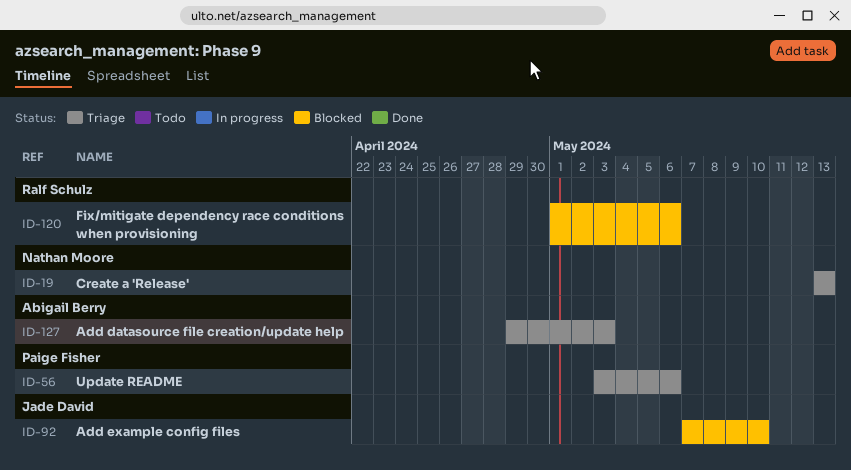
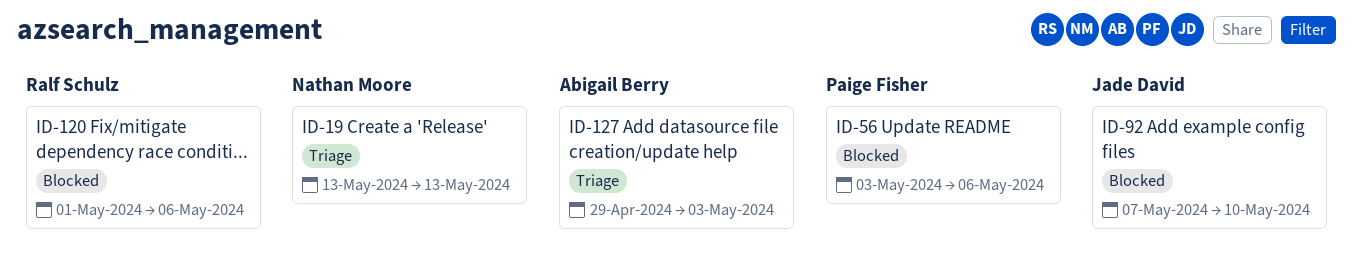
ID-56, status: Triage -> Blocked

